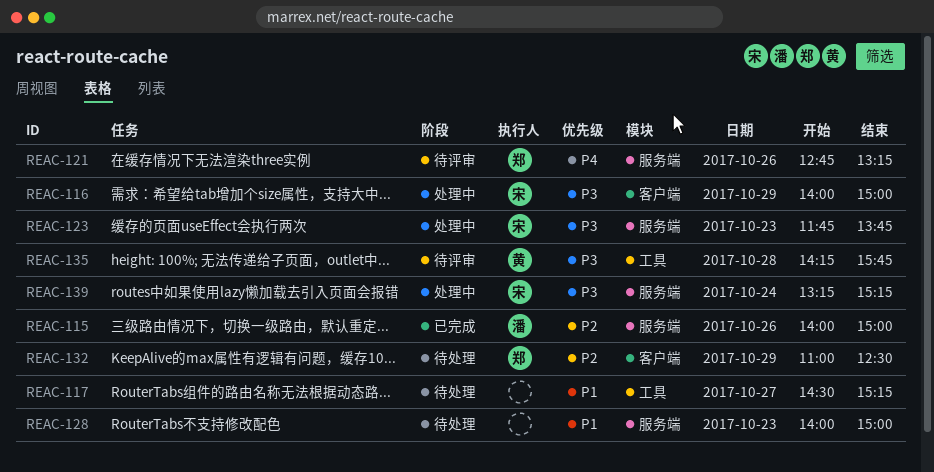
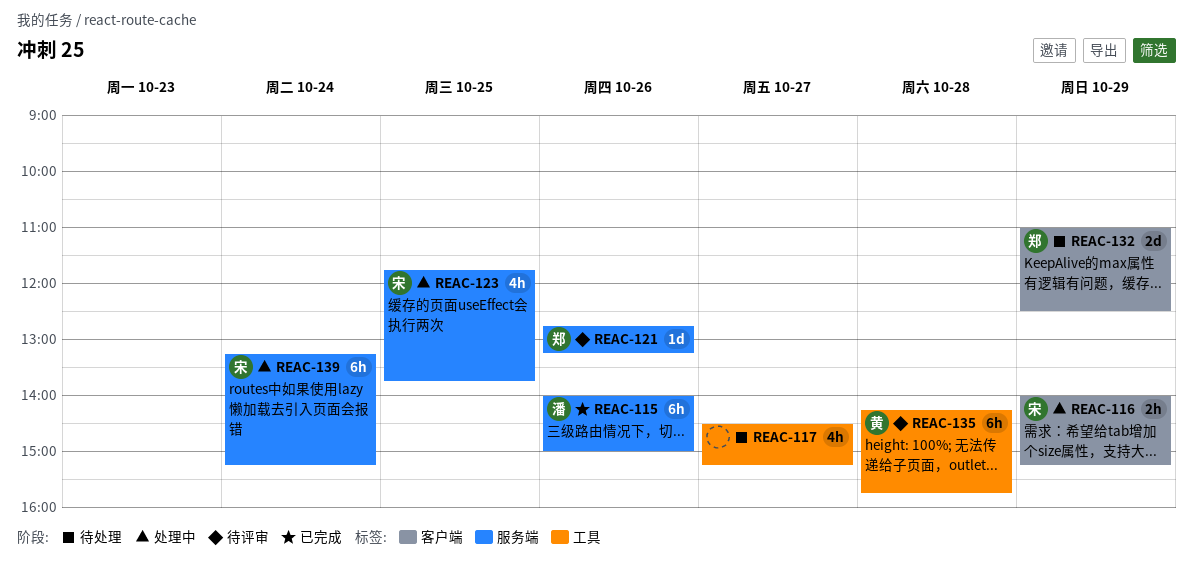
REAC-116, ends: 15:00 -> 15:15
REAC-123, day: Oct 23 -> Oct 25
REAC-128: present -> none

